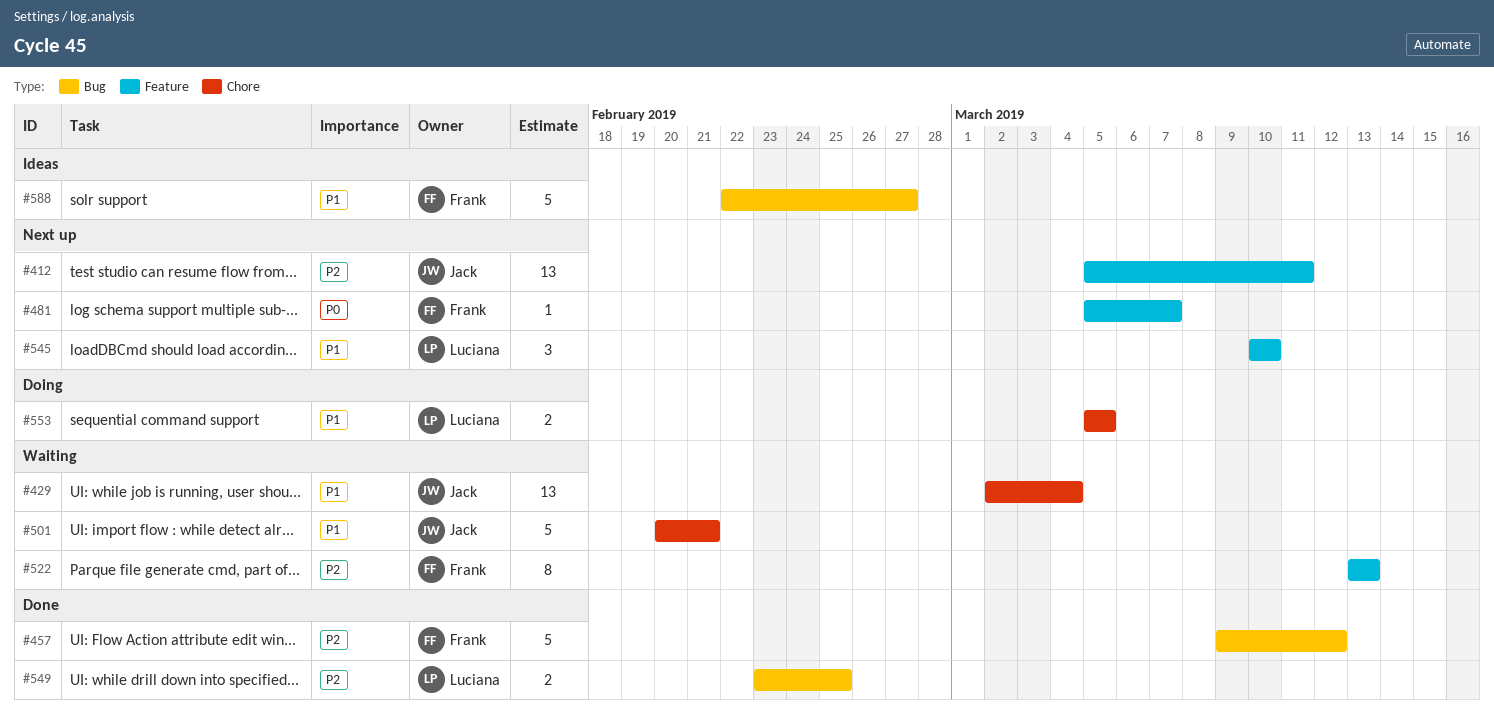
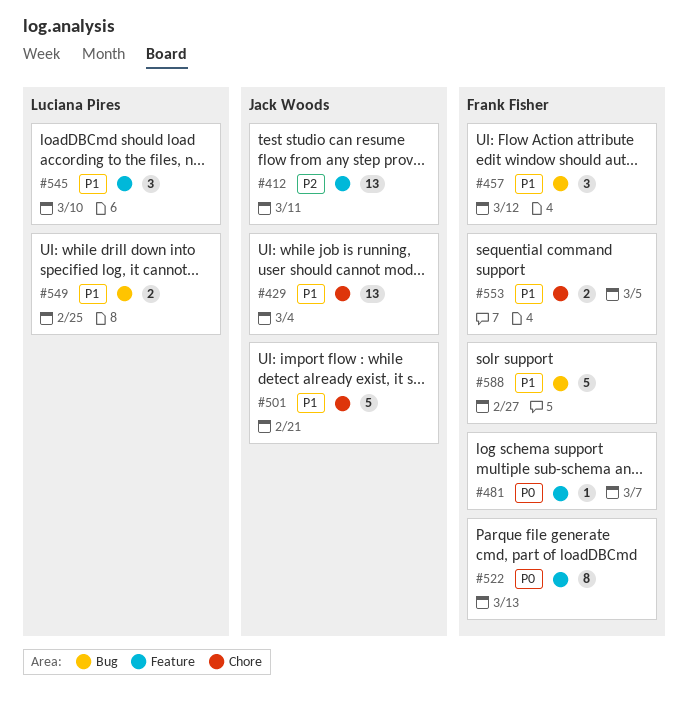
#457, priority: P2 -> P1
#457, estimate: 5 -> 3
#522, priority: P2 -> P0
#549, priority: P2 -> P1
#553, owner: Luciana Pires -> Frank Fisher

